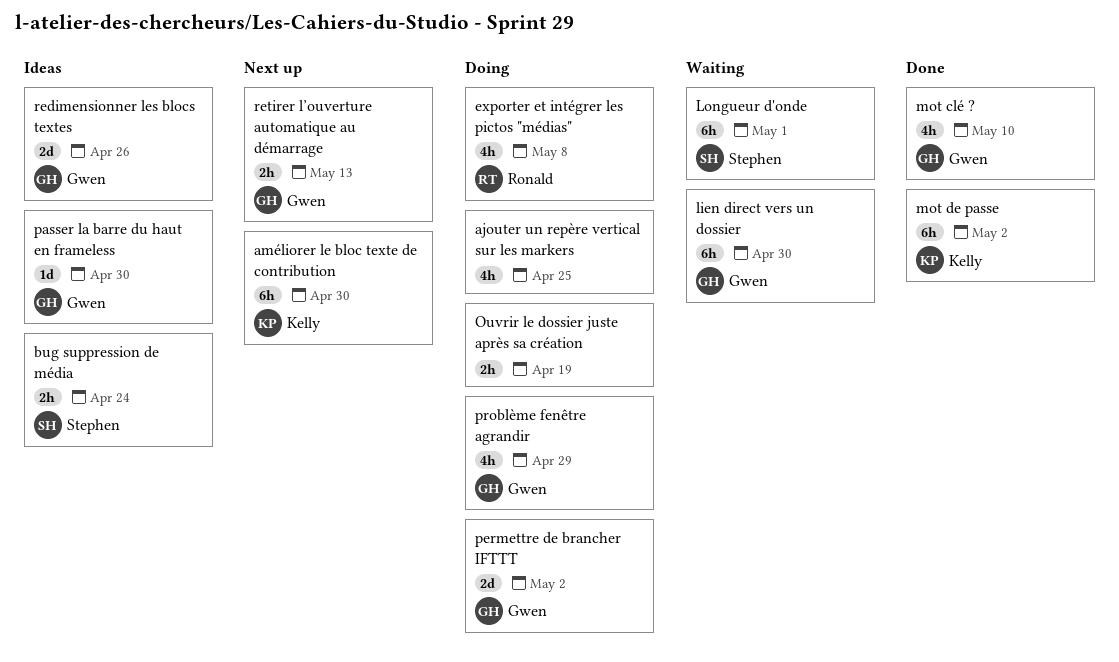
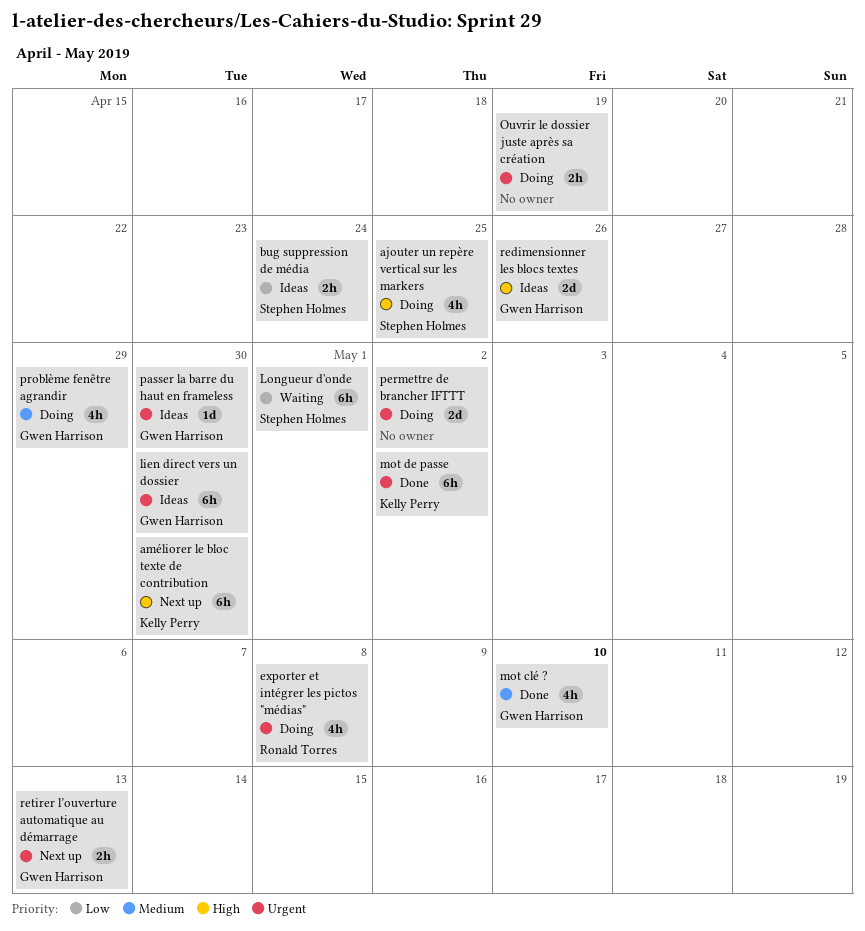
ajouter un repère vertical sur les markers, owner: none -> Stephen Holmes
lien direct vers un dossier, status: Waiting -> Ideas
permettre de brancher IFTTT, owner: Gwen Harrison -> none

